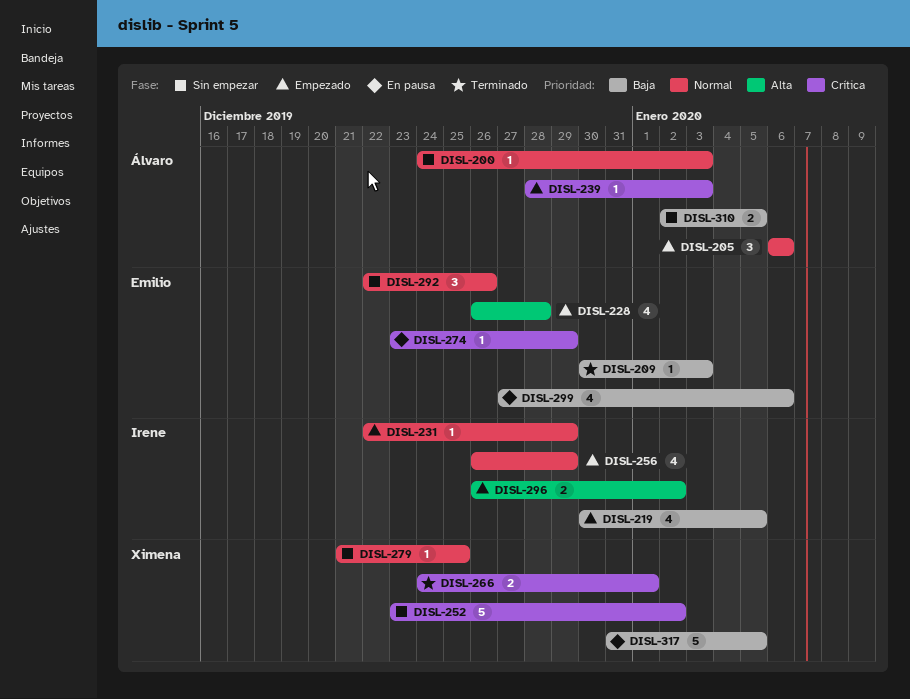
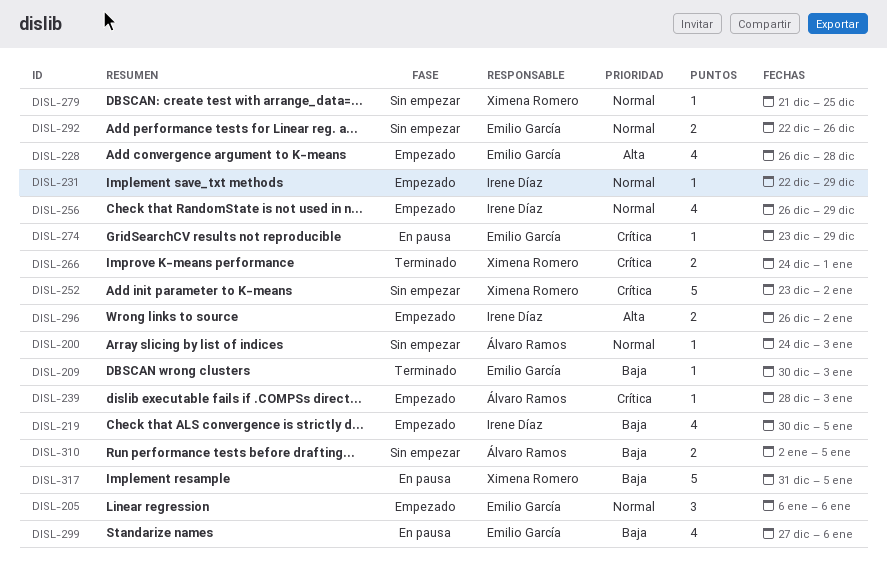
DISL-205, owner: Álvaro Ramos -> Emilio García
DISL-292, estimate: 3 -> 2

